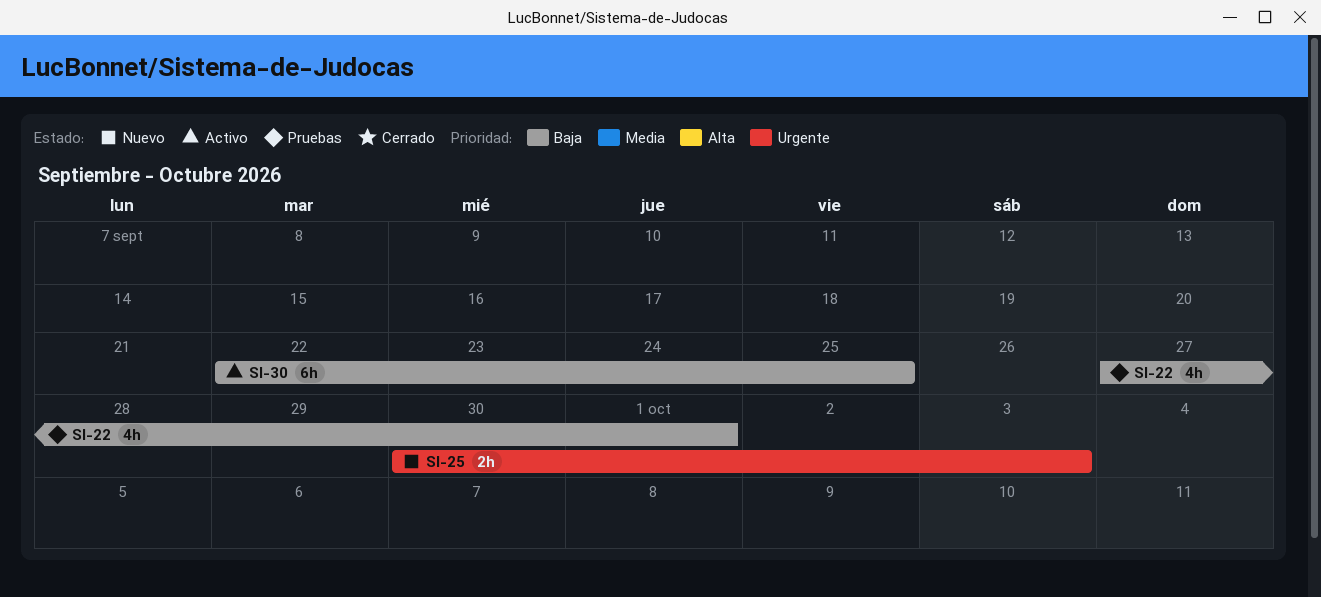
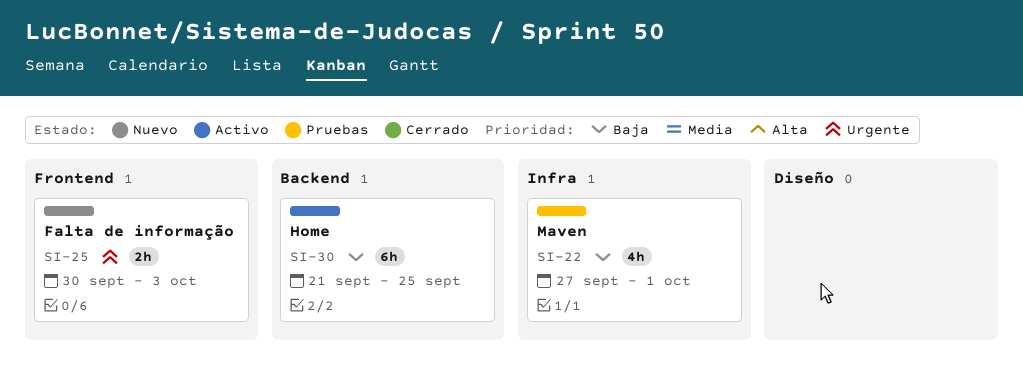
SI-30, start: Sep 22 -> Sep 21

